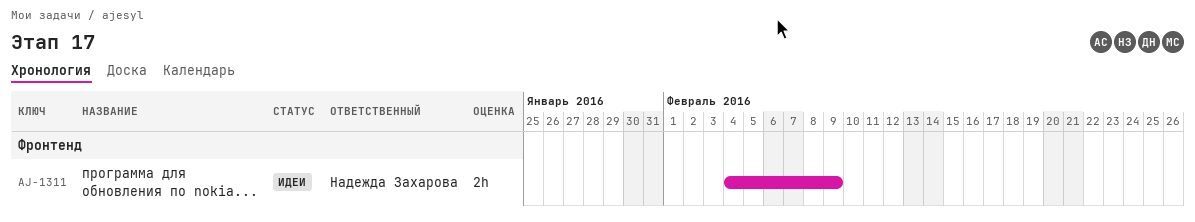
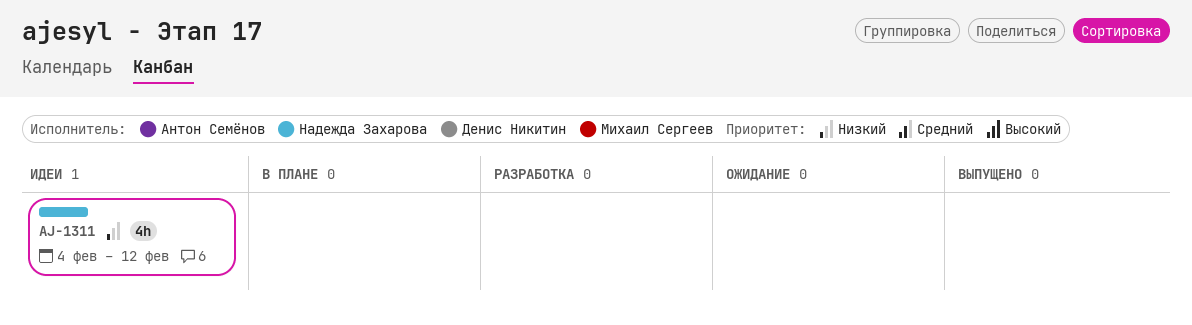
AJ-1311, estimate: 2h -> 4h
AJ-1311, due: Feb 9 -> Feb 12

